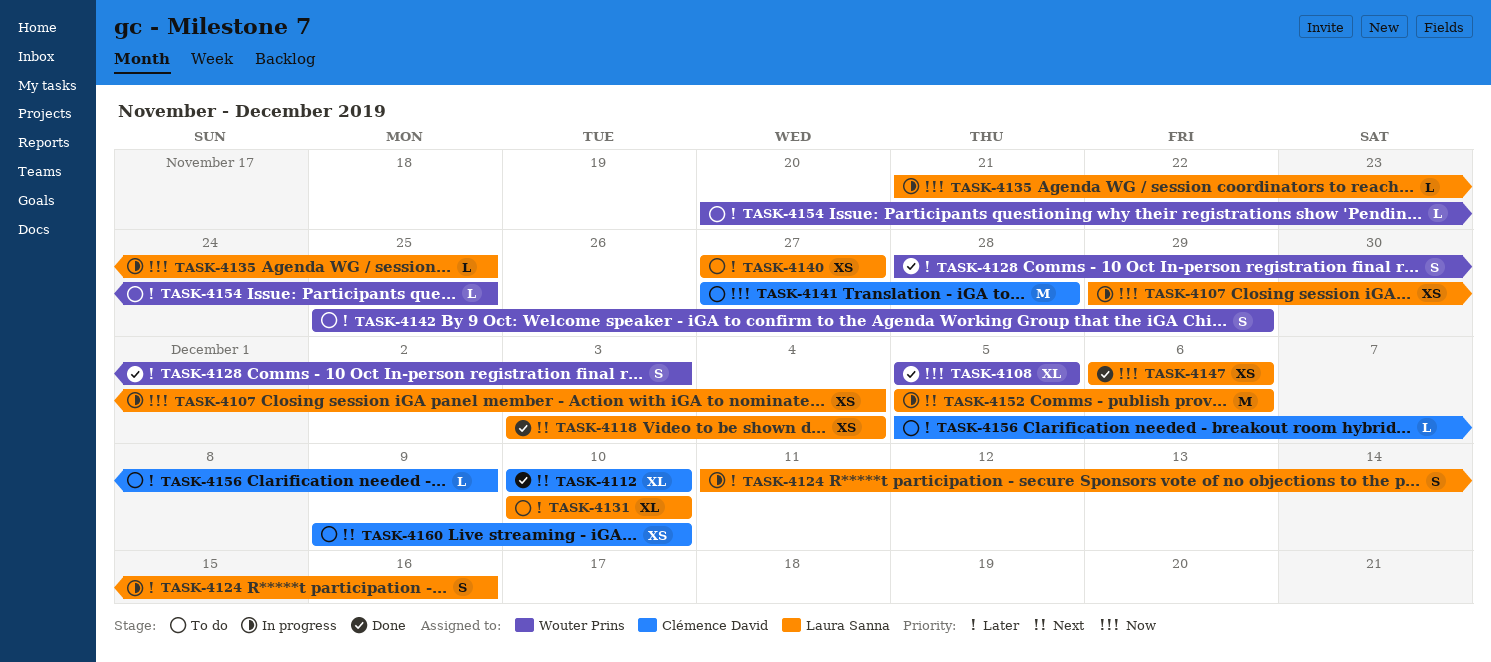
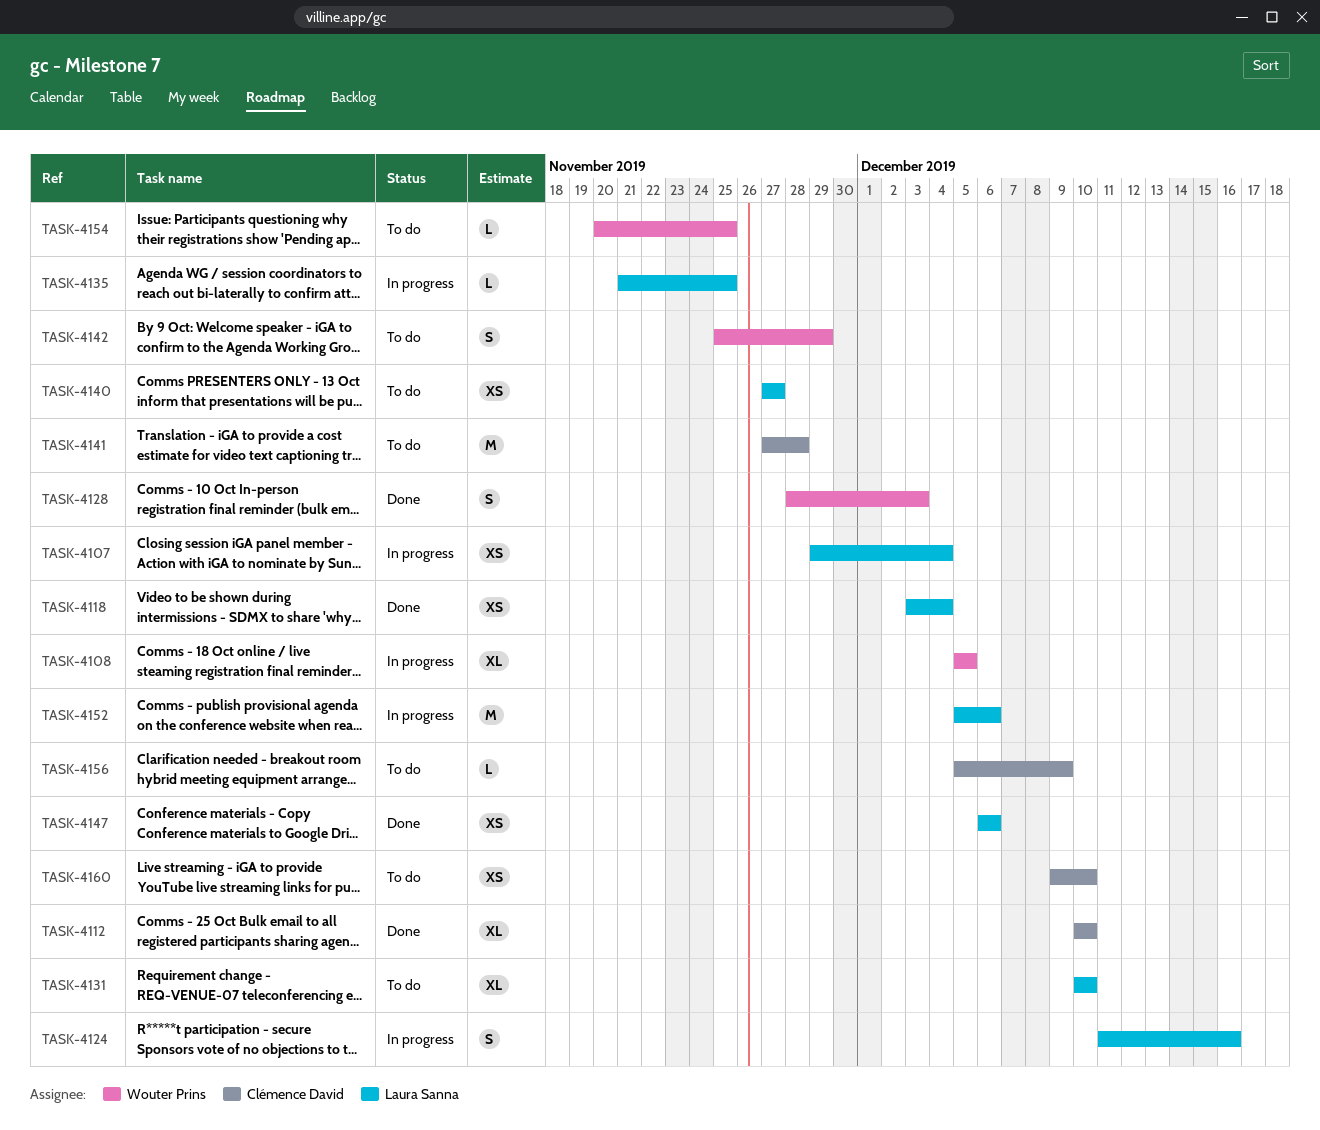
TASK-4108, status: Done -> In progress

